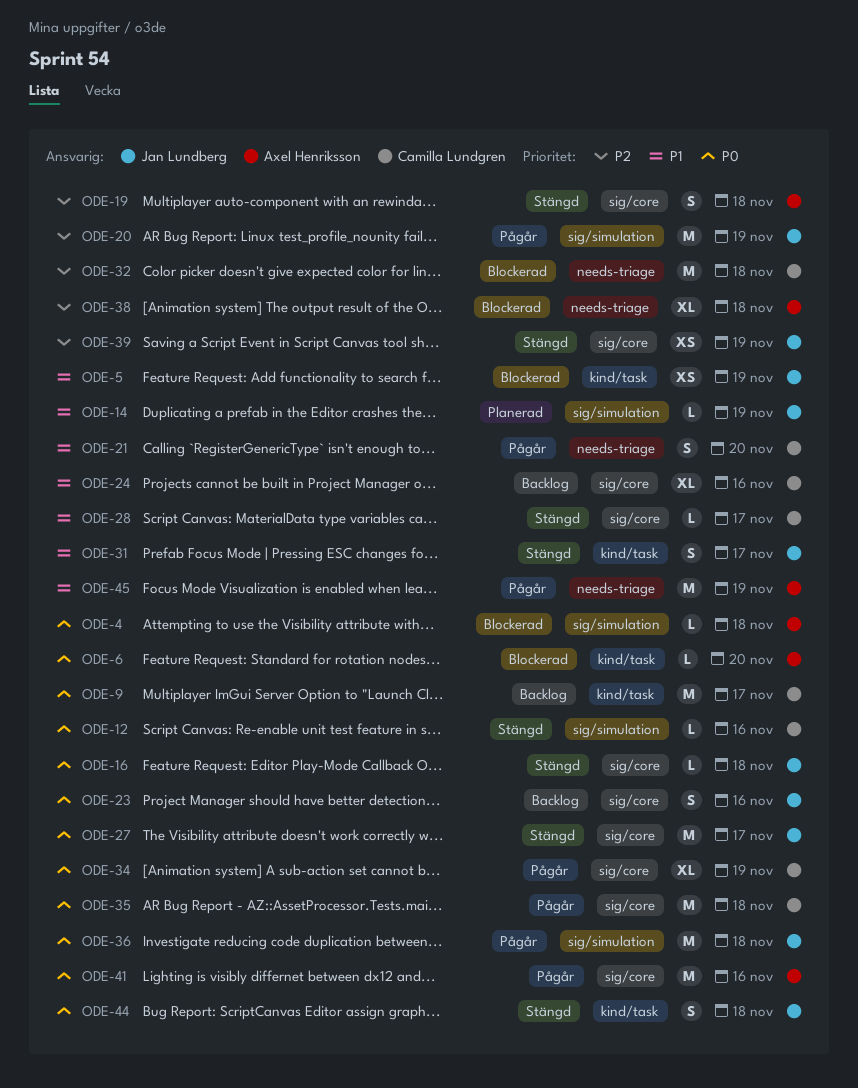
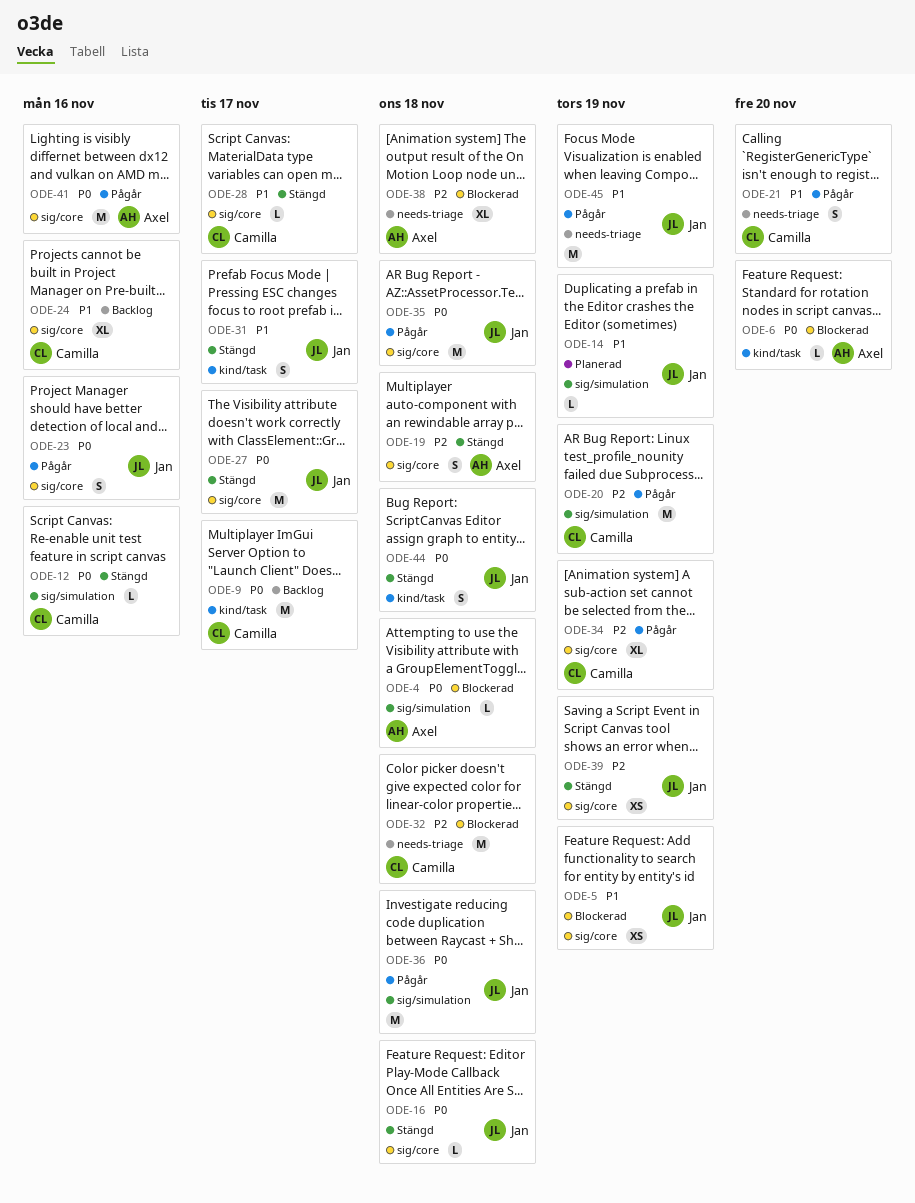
ODE-5, label: kind/task -> sig/core
ODE-20, owner: Jan Lundberg -> Camilla Lundgren
ODE-23, status: Backlog -> Pågår
ODE-34, priority: P0 -> P2
ODE-35, owner: Camilla Lundgren -> Jan Lundberg
ODE-45, owner: Axel Henriksson -> Jan Lundberg

